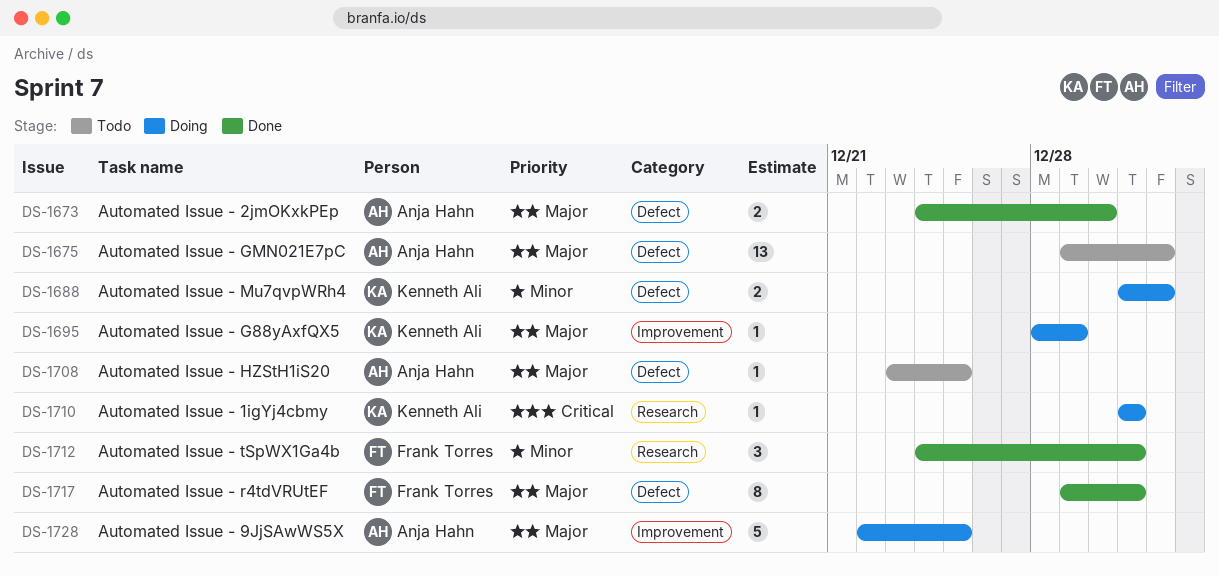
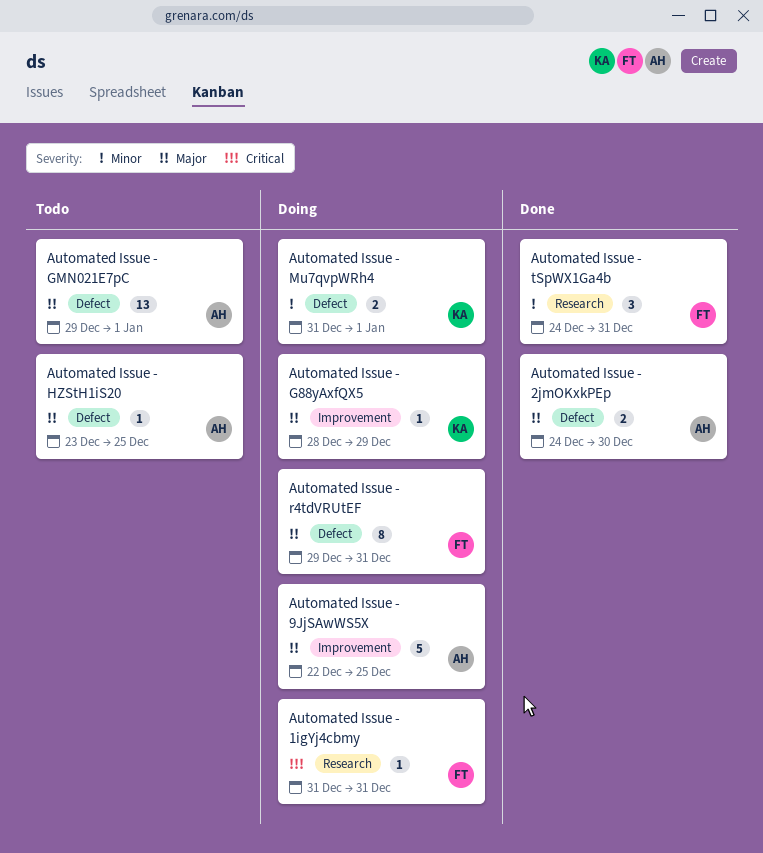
Automated Issue - 1igYj4cbmy, owner: Kenneth Ali -> Frank Torres
Automated Issue - r4tdVRUtEF, status: Done -> Doing

